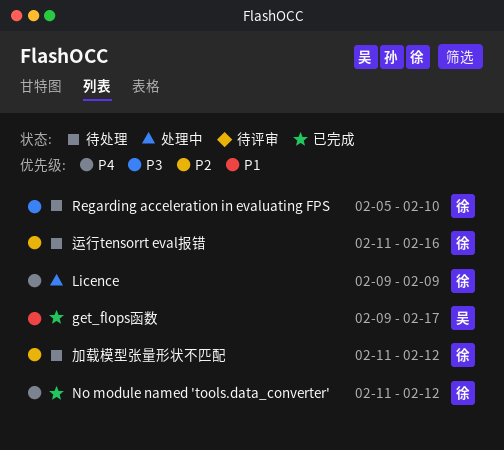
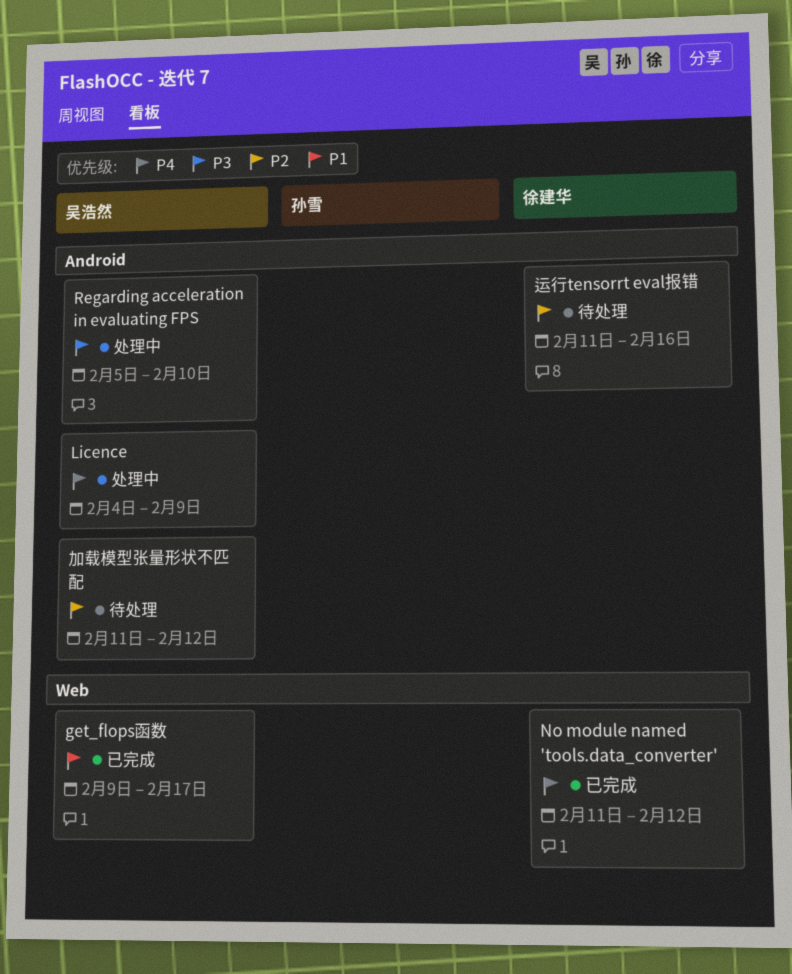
Licence, owner: 徐建华 -> 吴浩然
Licence, start: Feb 9 -> Feb 4
Regarding acceleration in evaluating FPS, status: 待处理 -> 处理中
Regarding acceleration in evaluating FPS, owner: 徐建华 -> 吴浩然
加载模型张量形状不匹配, owner: 徐建华 -> 吴浩然

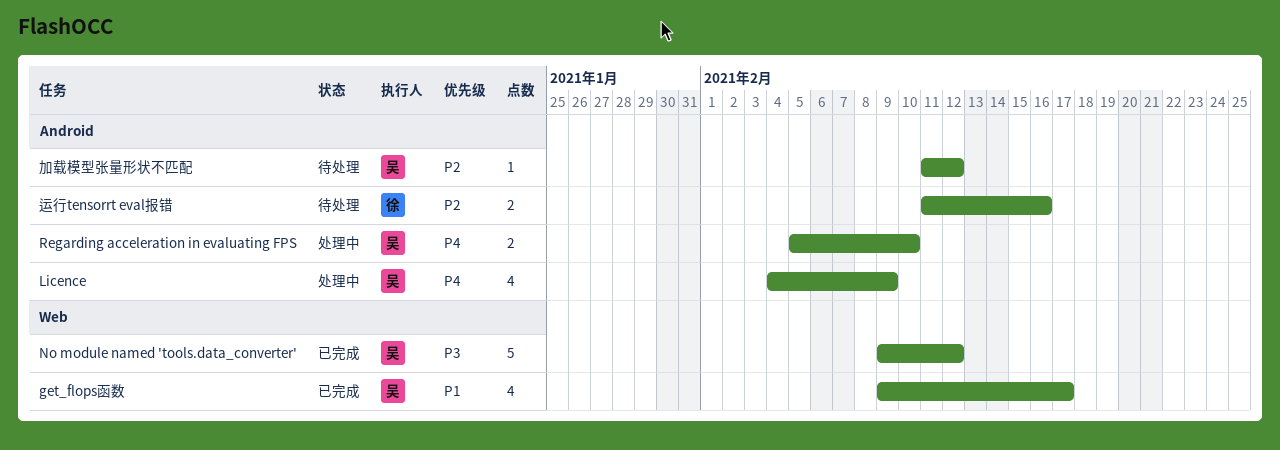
No module named 'tools.data_converter', owner: 徐建华 -> 吴浩然
No module named 'tools.data_converter', priority: P4 -> P3
No module named 'tools.data_converter', start: Feb 11 -> Feb 9
Regarding acceleration in evaluating FPS, priority: P3 -> P4

